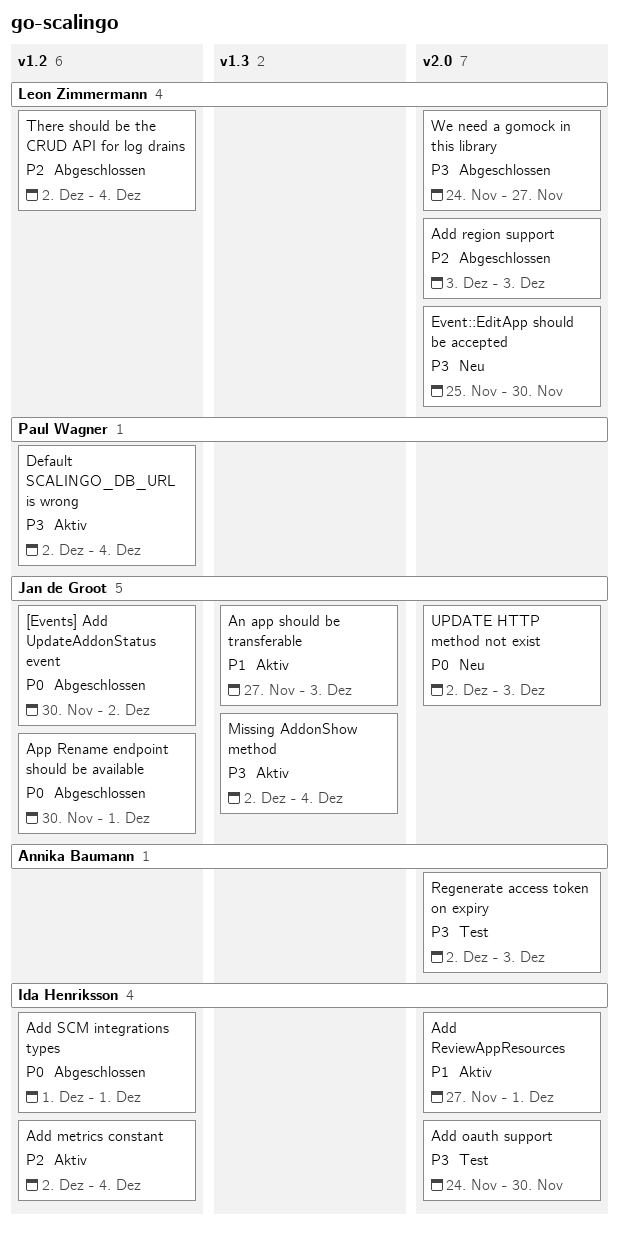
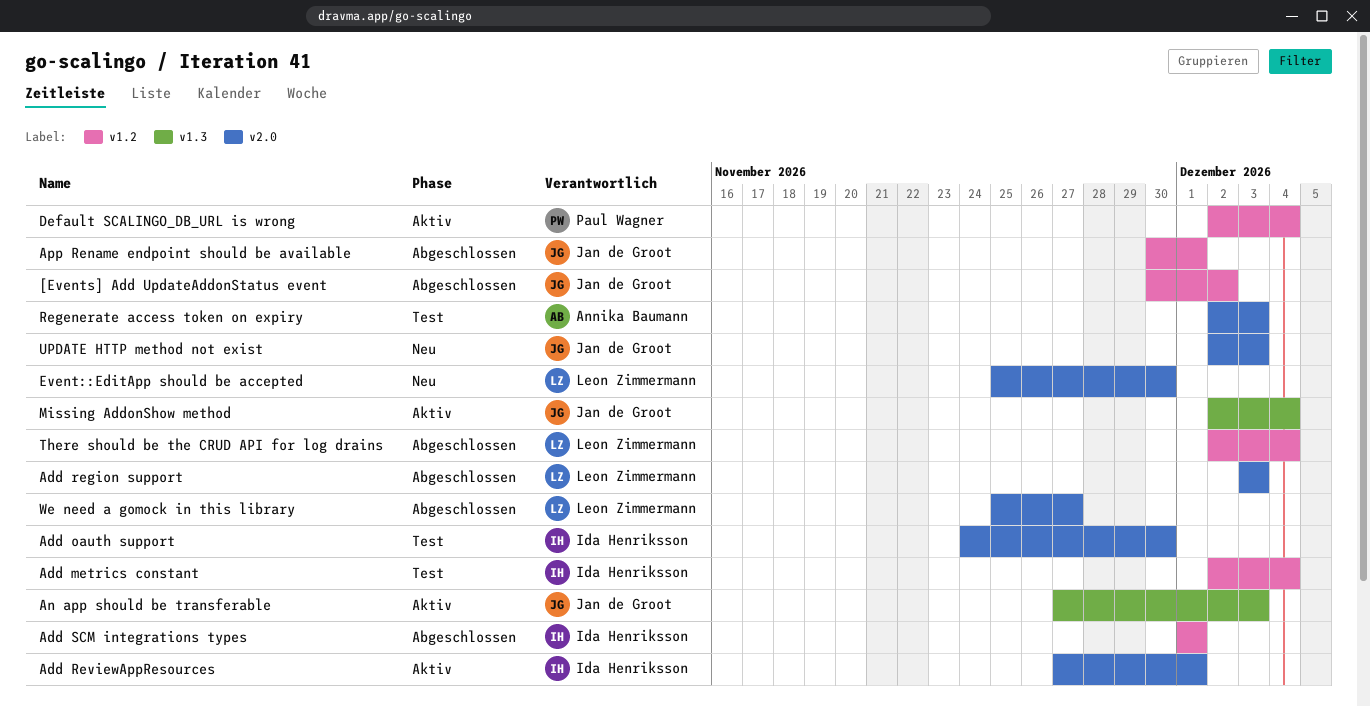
Add metrics constant, status: Aktiv -> Test
We need a gomock in this library, start: Nov 24 -> Nov 25

